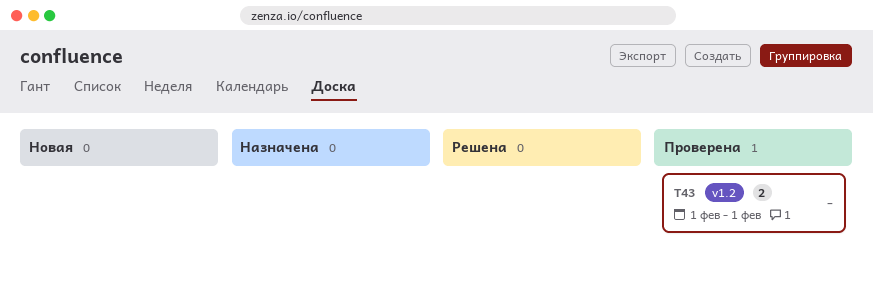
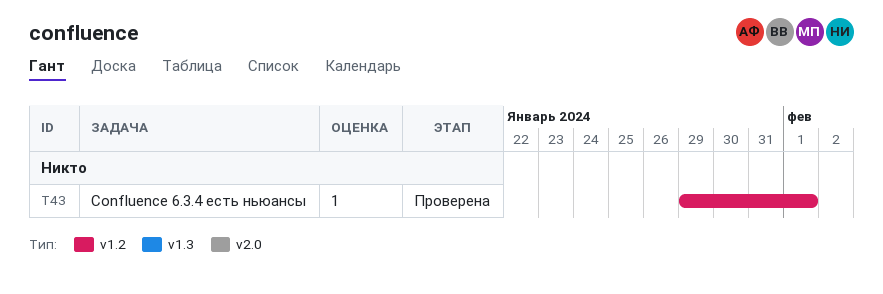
T43, estimate: 2 -> 1
T43, start: Feb 1 -> Jan 29

